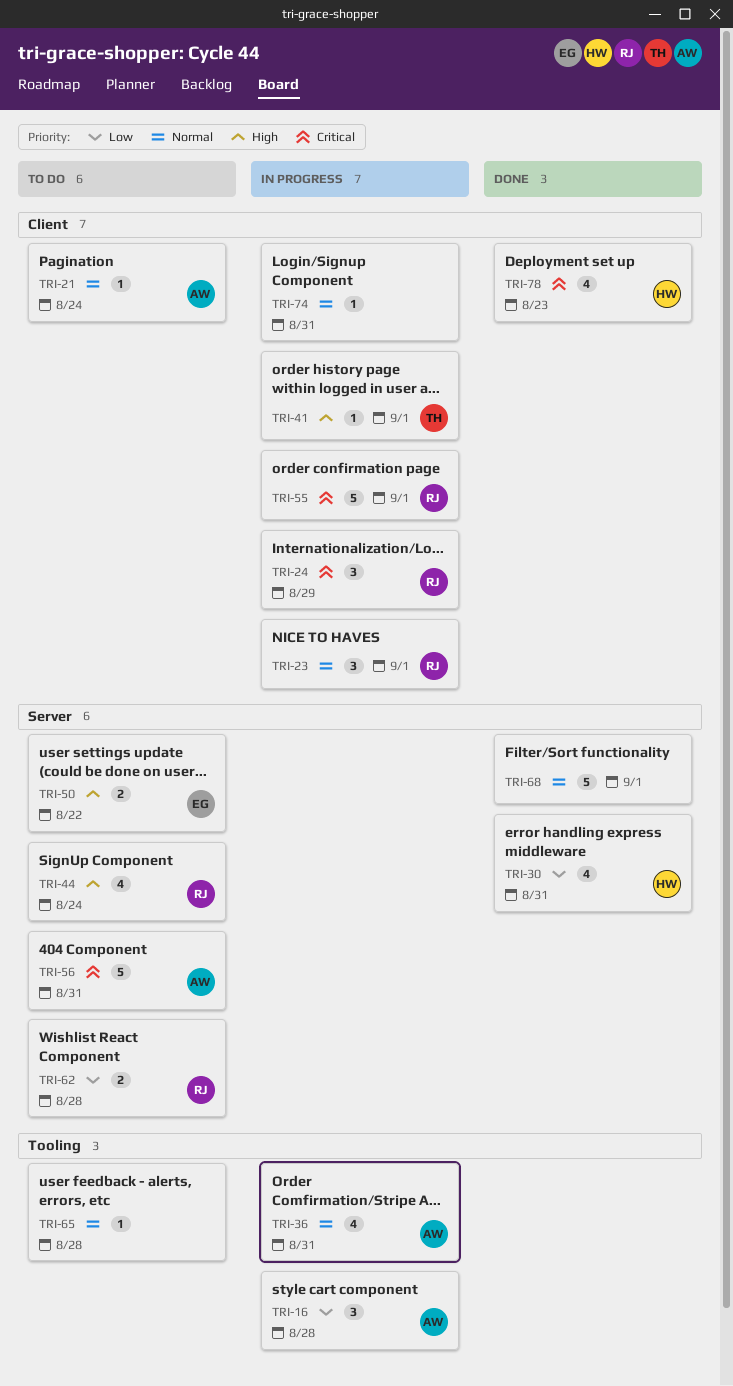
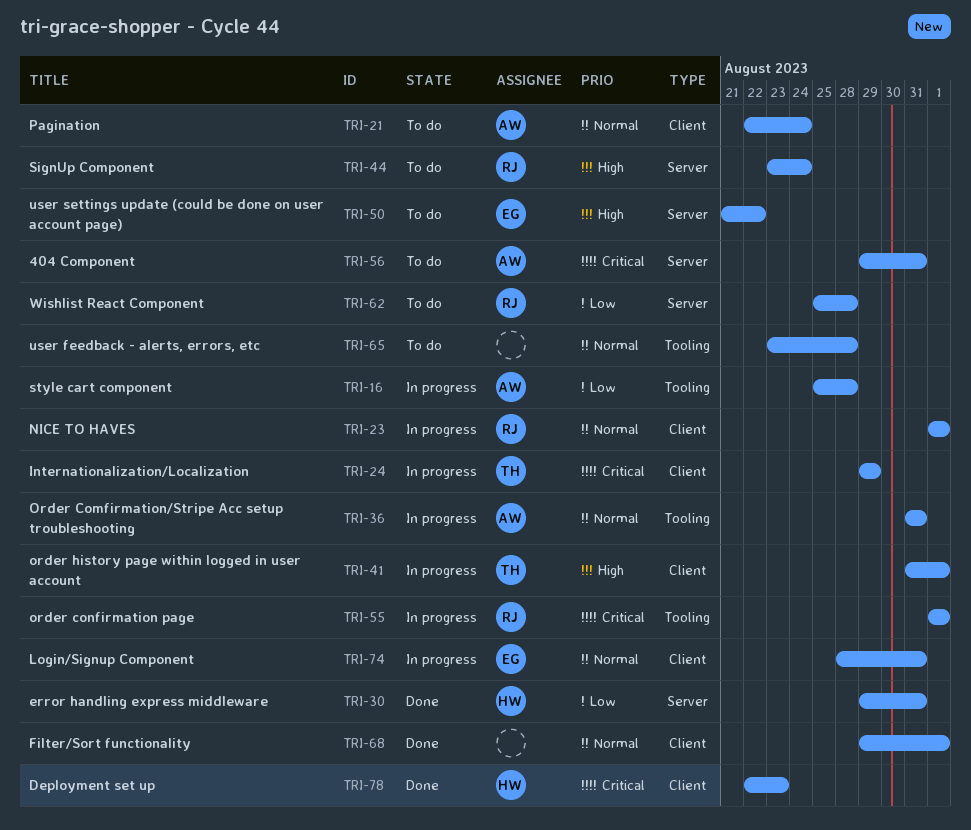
TRI-24, owner: RJ -> TH
TRI-55, label: Client -> Tooling
TRI-68, label: Server -> Client
TRI-74, owner: none -> EG

